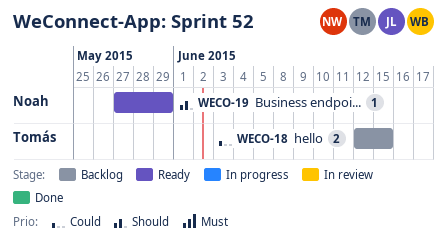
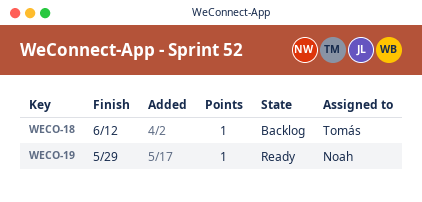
WECO-18, estimate: 2 -> 1
WECO-18, due: Jun 15 -> Jun 12

